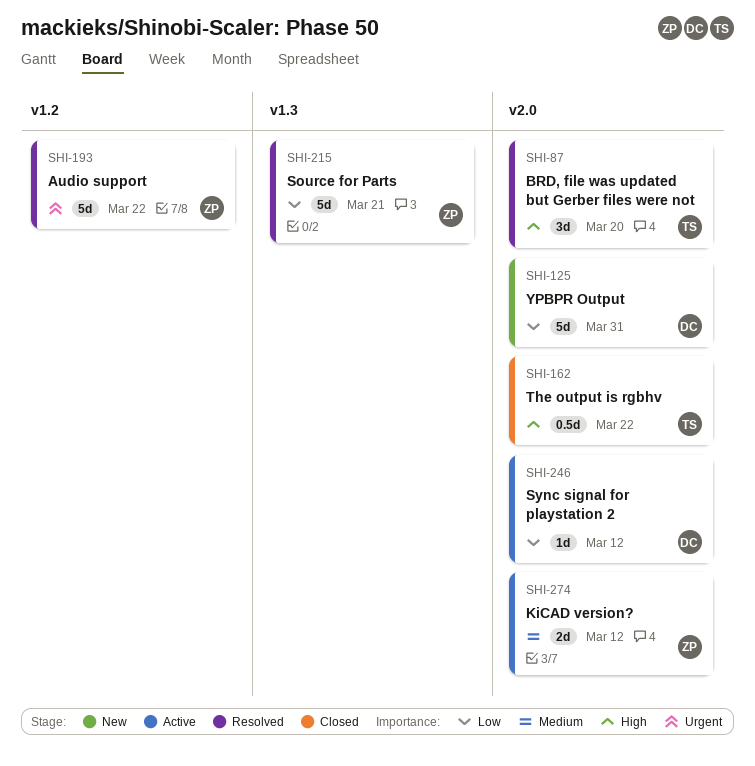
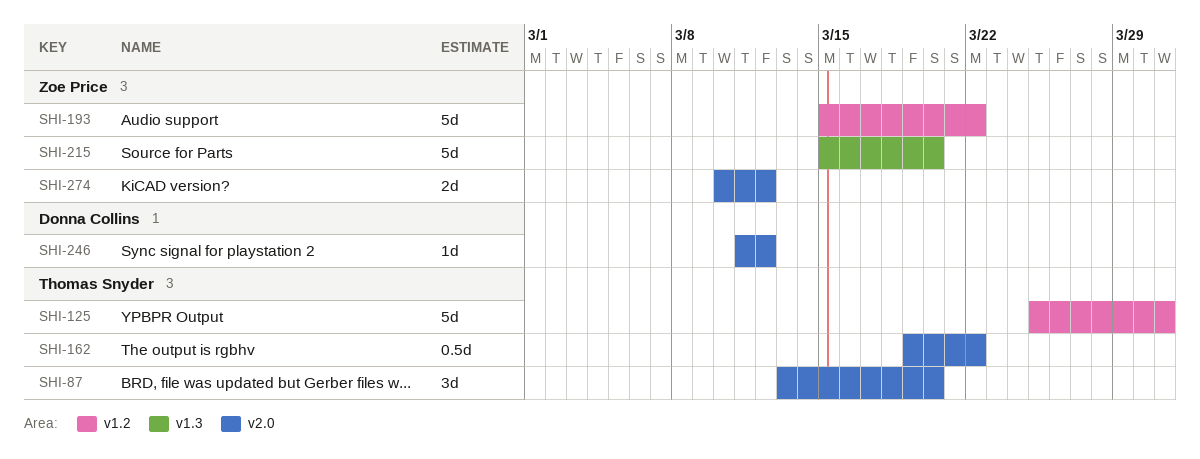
SHI-125, owner: Donna Collins -> Thomas Snyder
SHI-125, label: v2.0 -> v1.2
SHI-215, due: Mar 21 -> Mar 20

